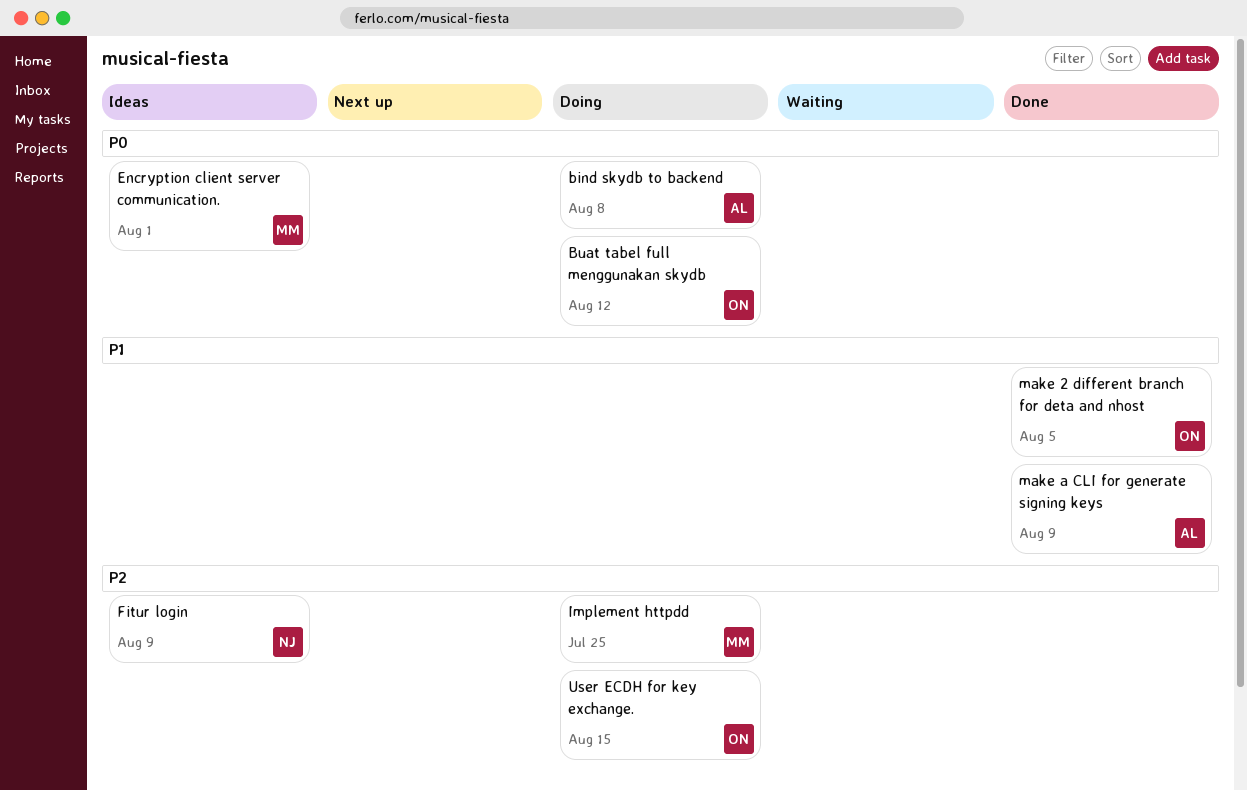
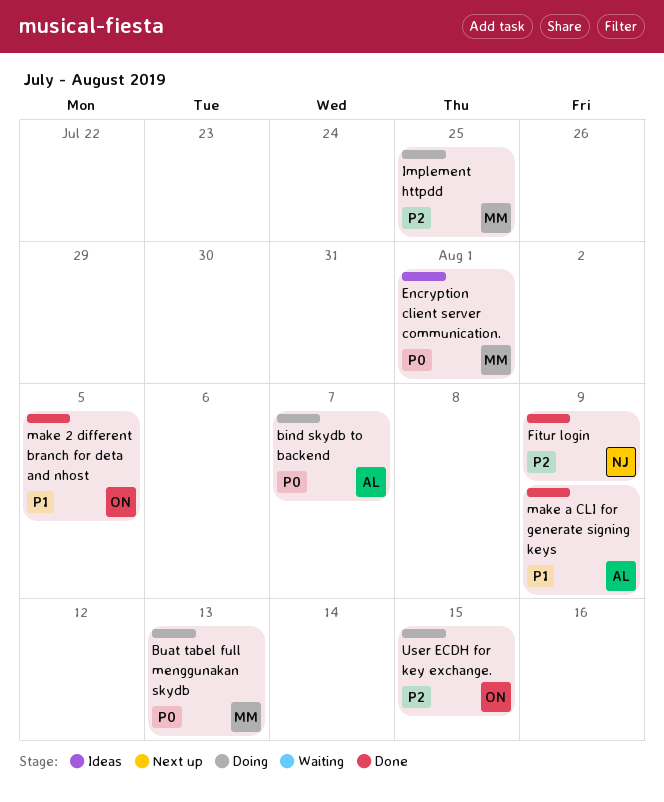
bind skydb to backend, due: Aug 8 -> Aug 7
Buat tabel full menggunakan skydb, owner: ON -> MM
Buat tabel full menggunakan skydb, due: Aug 12 -> Aug 13
Fitur login, status: Ideas -> Done

